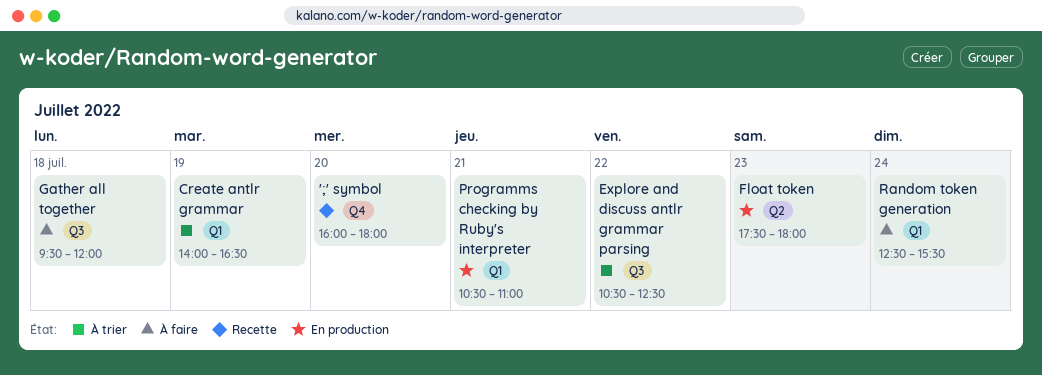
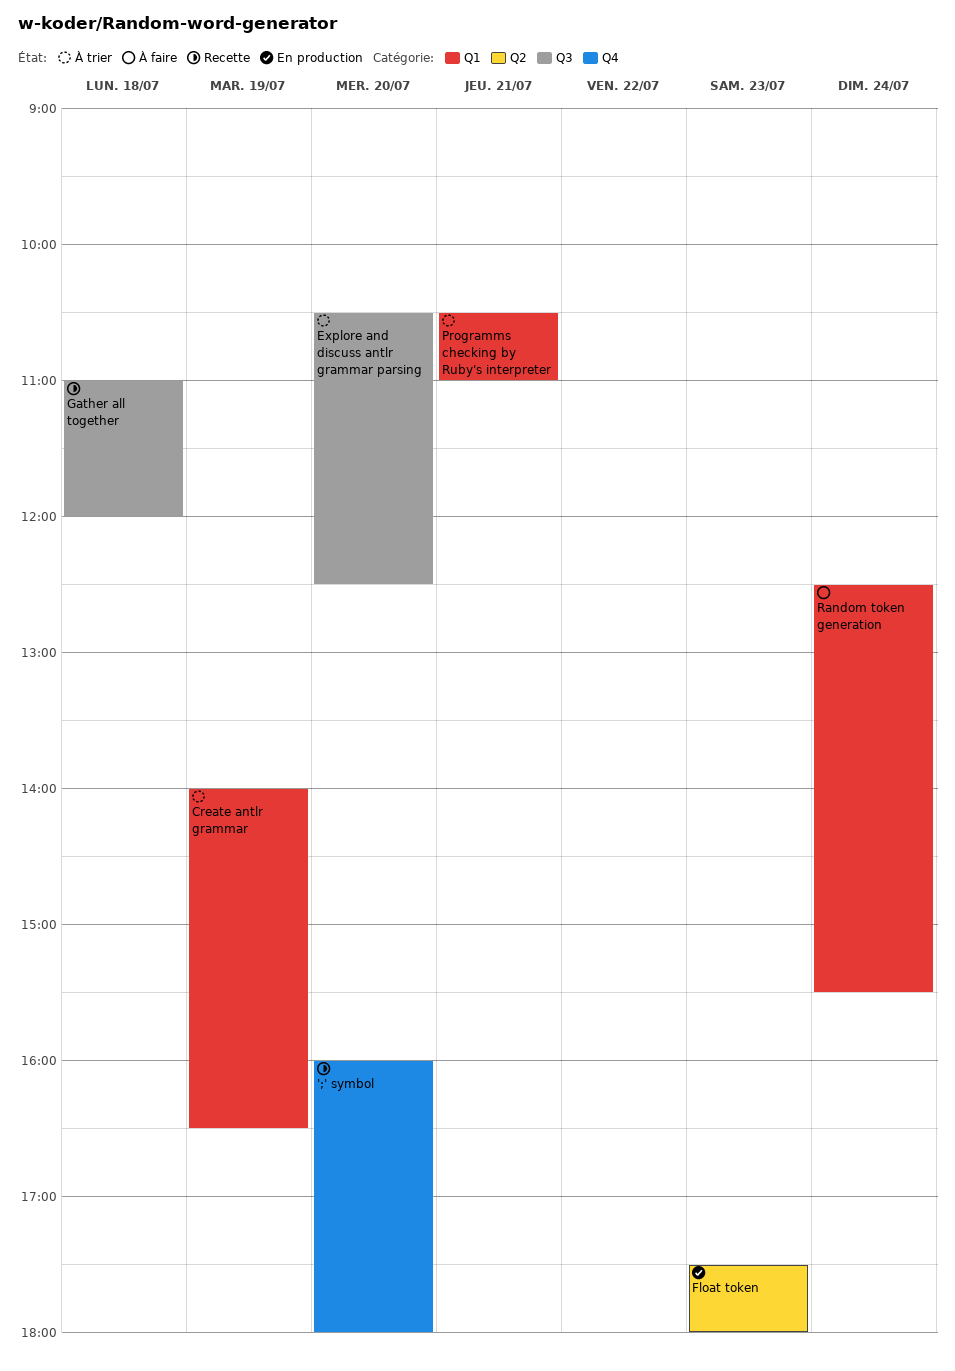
Explore and discuss antlr grammar parsing, day: Jul 22 -> Jul 20
Gather all together, status: À faire -> Recette
Gather all together, begins: 09:30 -> 11:00
Programms checking by Ruby's interpreter, status: En production -> À trier

